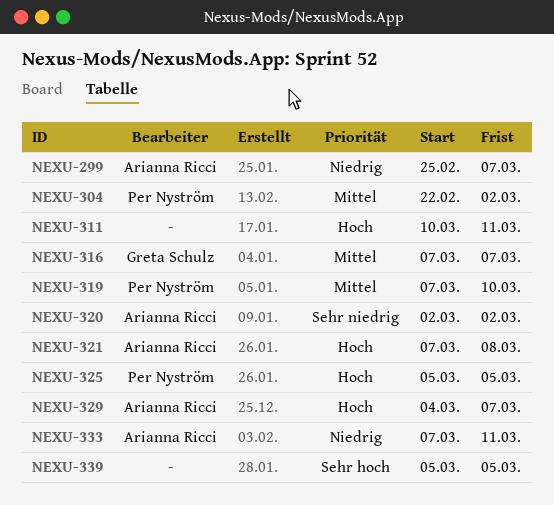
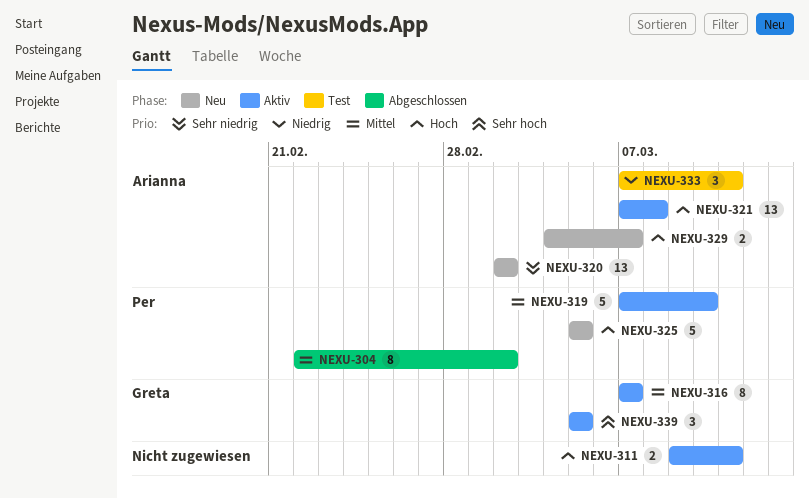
NEXU-299: present -> none
NEXU-311, start: Mar 10 -> Mar 9
NEXU-339, owner: none -> Greta Schulz

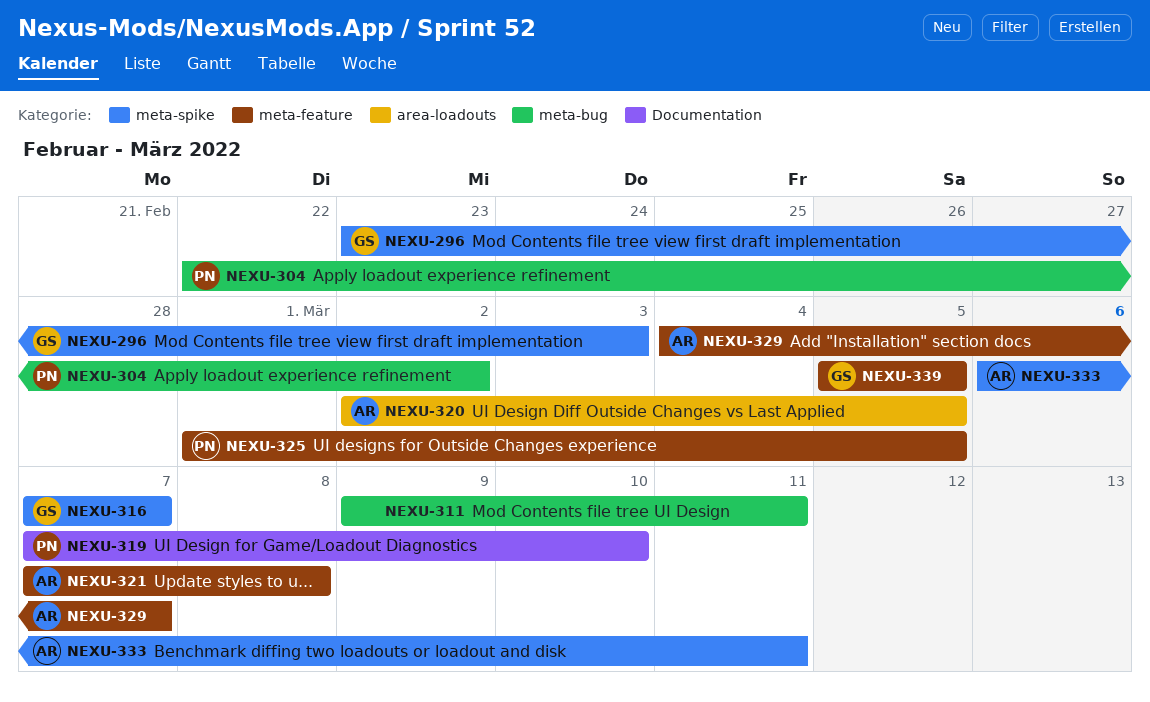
NEXU-296: none -> present
NEXU-320, due: Mar 2 -> Mar 5
NEXU-325, start: Mar 5 -> Mar 1
NEXU-333, start: Mar 7 -> Mar 6

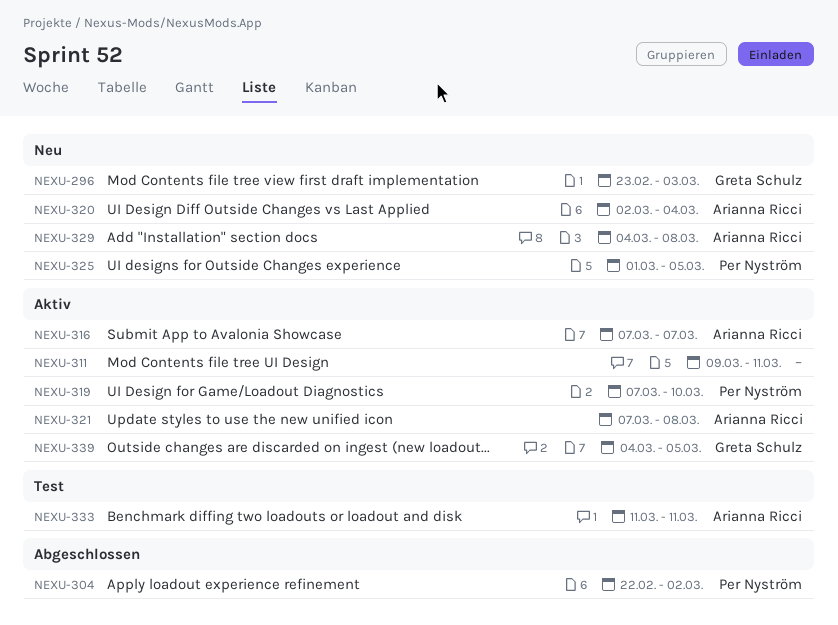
NEXU-316, owner: Greta Schulz -> Arianna Ricci
NEXU-320, due: Mar 5 -> Mar 4
NEXU-329, due: Mar 7 -> Mar 8
NEXU-333, start: Mar 6 -> Mar 11
NEXU-339, start: Mar 5 -> Mar 4

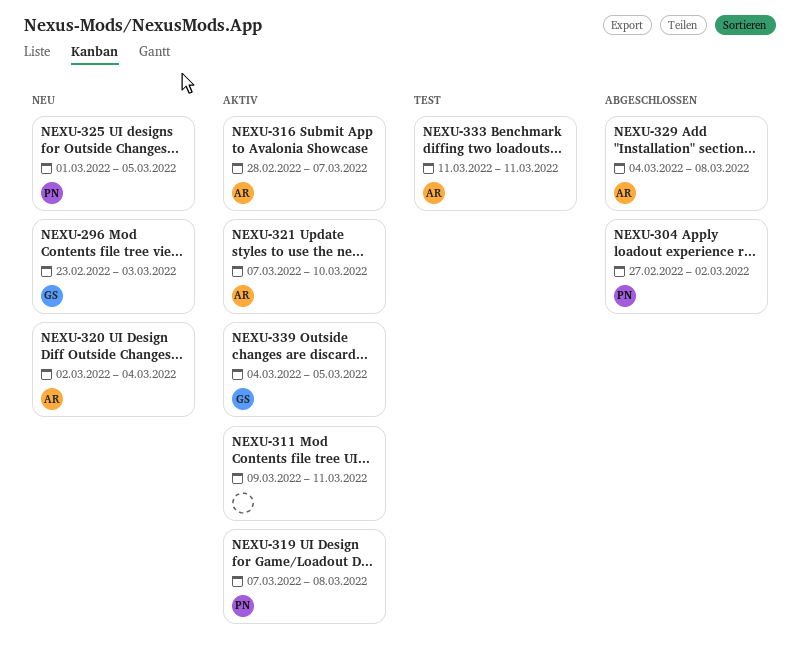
NEXU-304, start: Feb 22 -> Feb 27
NEXU-316, start: Mar 7 -> Feb 28
NEXU-319, due: Mar 10 -> Mar 8
NEXU-321, due: Mar 8 -> Mar 10
NEXU-329, status: Neu -> Abgeschlossen

